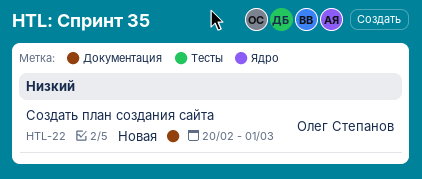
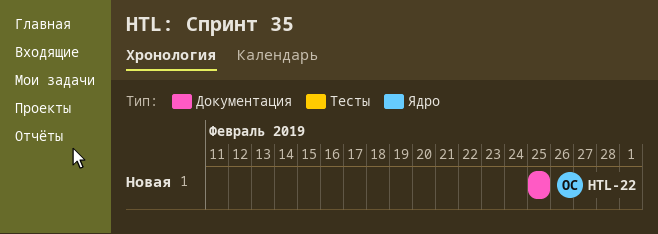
HTL-22, start: Feb 20 -> Feb 25
HTL-22, due: Mar 1 -> Feb 25

